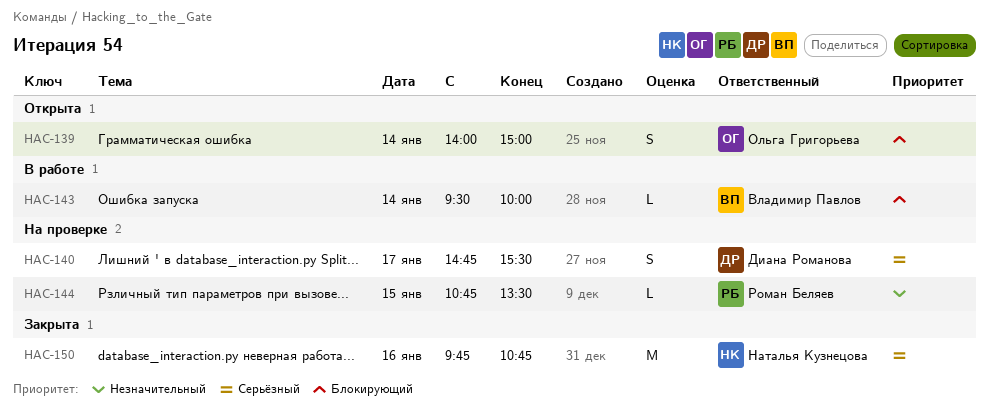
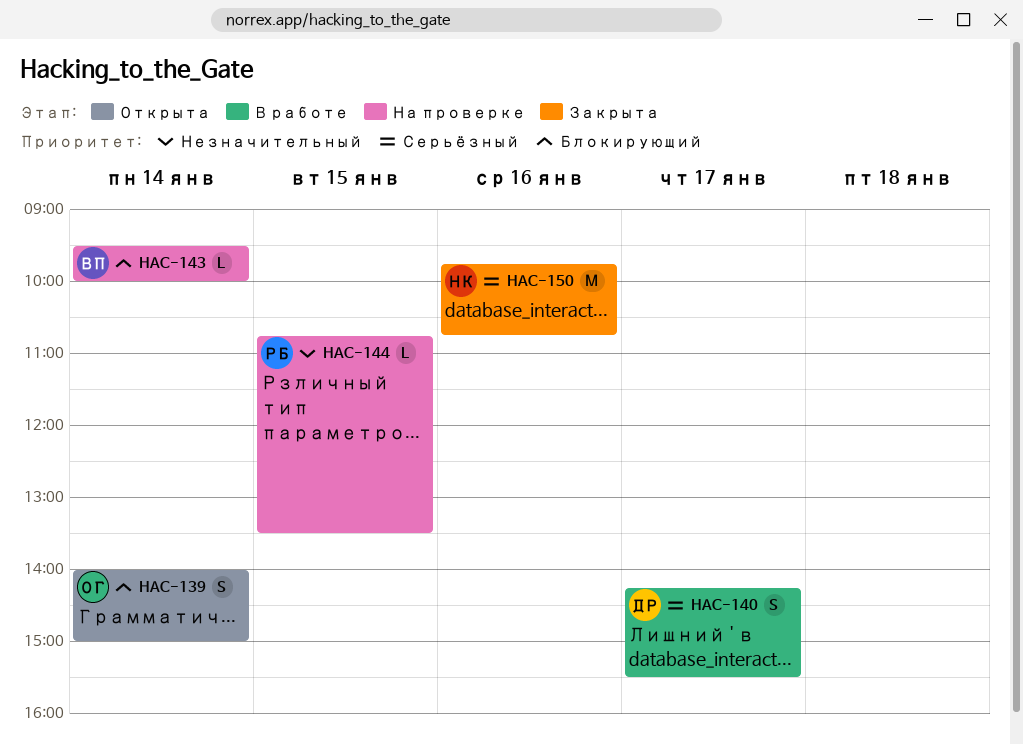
HAC-140, status: На проверке -> В работе
HAC-140, begins: 14:45 -> 14:15
HAC-143, status: В работе -> На проверке

